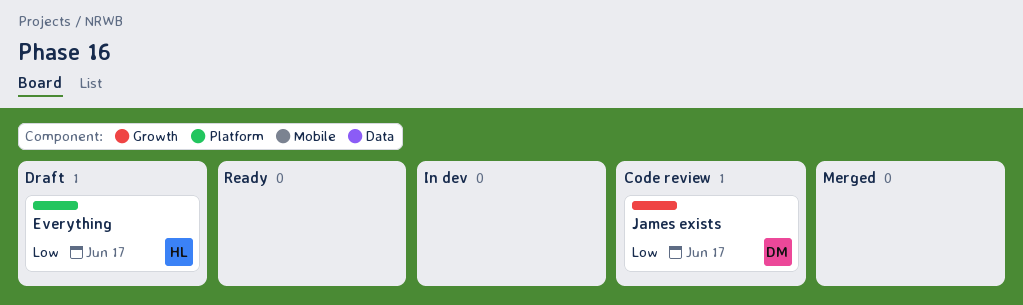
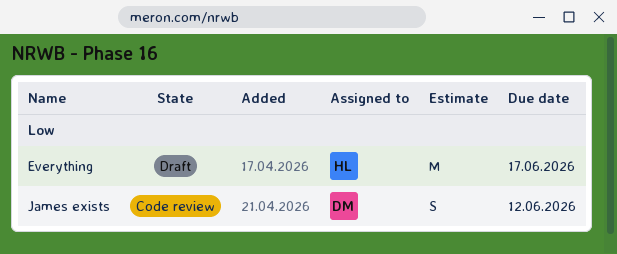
James exists, due: Jun 17 -> Jun 12

